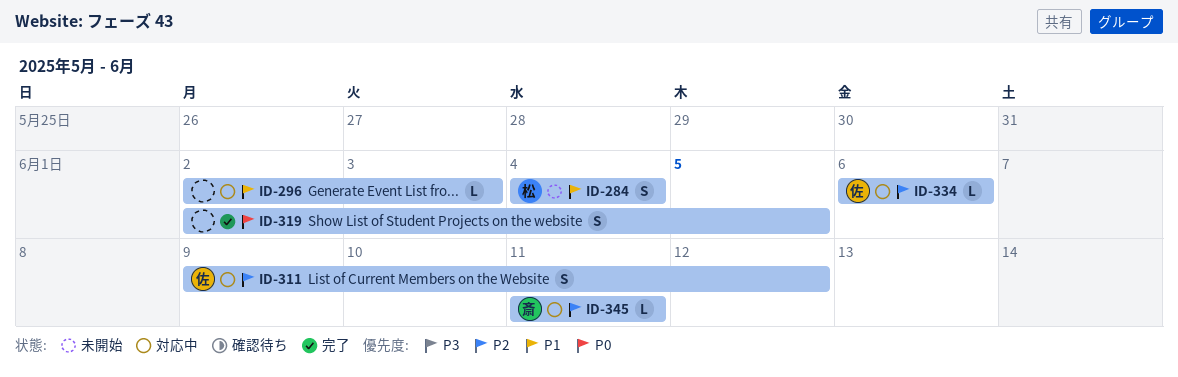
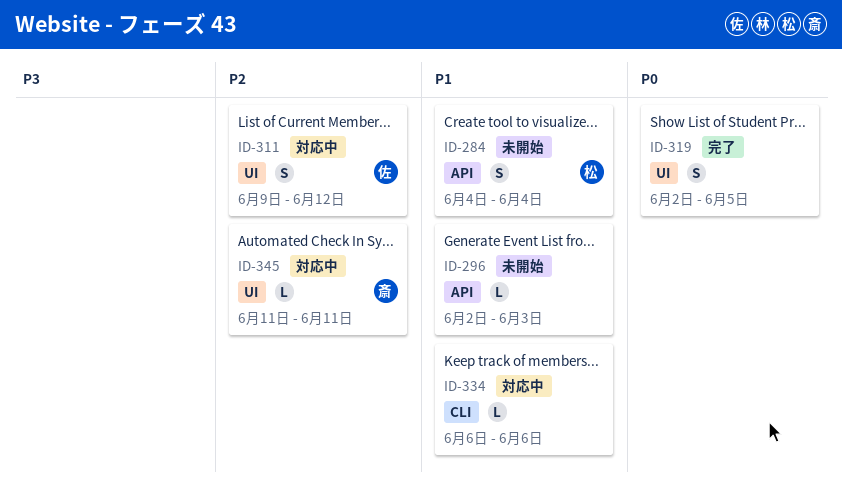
ID-296, status: 対応中 -> 未開始
ID-334, owner: 佐 -> none
ID-334, priority: P2 -> P1

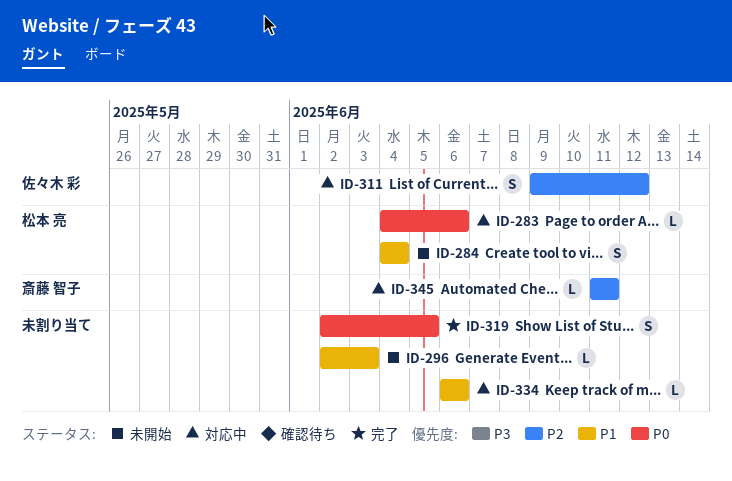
ID-283: none -> present

